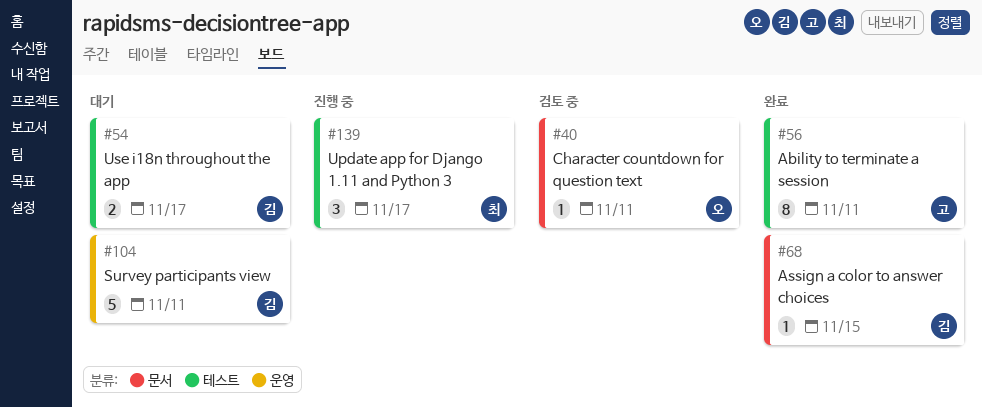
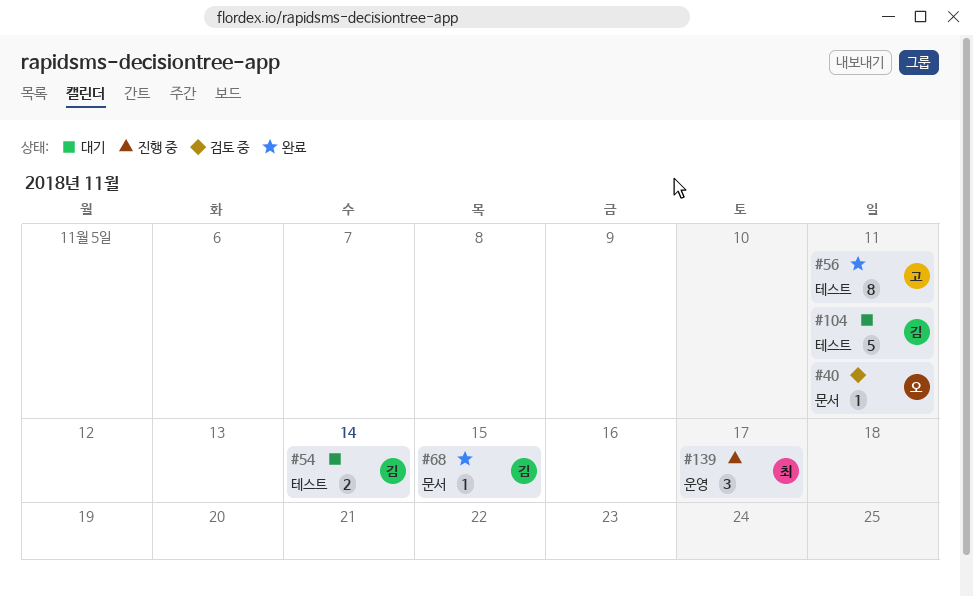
#54, due: Nov 17 -> Nov 14
#104, label: 운영 -> 테스트
#139, label: 테스트 -> 운영

